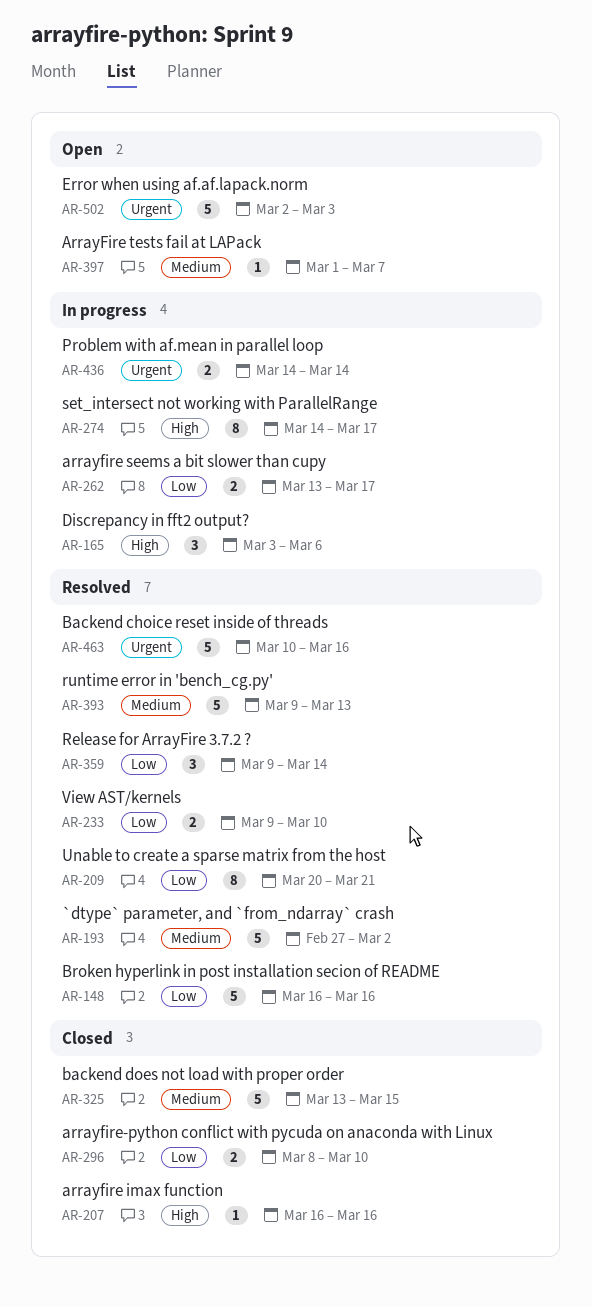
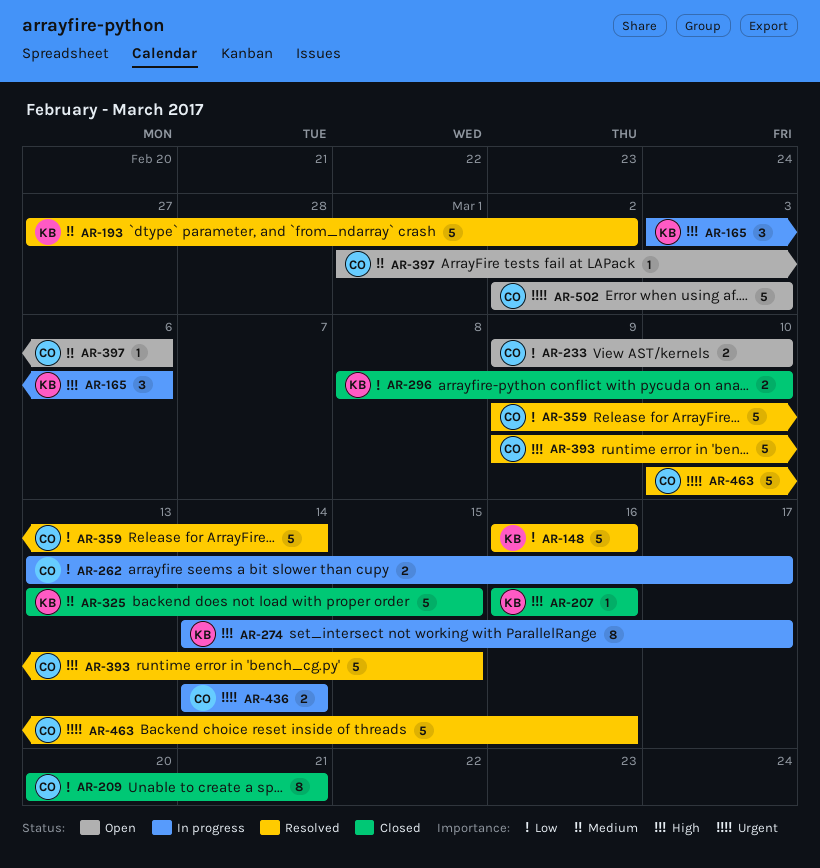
AR-209, status: Resolved -> Closed
AR-233, status: Resolved -> Open
AR-359, estimate: 3 -> 5
AR-393, priority: Medium -> High
AR-393, due: Mar 13 -> Mar 15
AR-397, due: Mar 7 -> Mar 6

